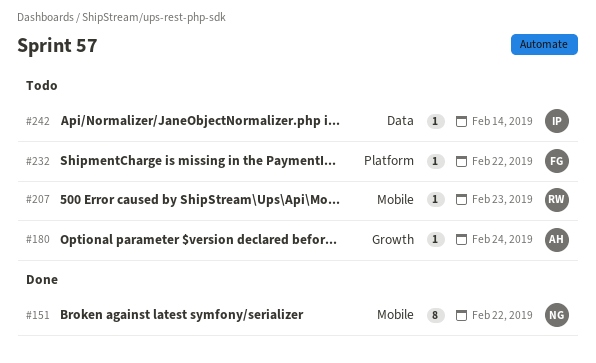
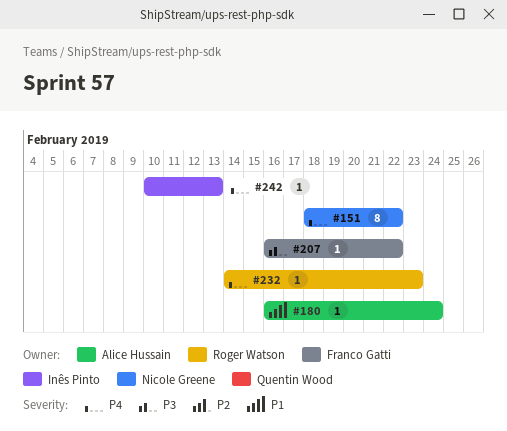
#207, owner: Roger Watson -> Franco Gatti
#207, due: Feb 23 -> Feb 22
#232, owner: Franco Gatti -> Roger Watson
#232, due: Feb 22 -> Feb 23
#242, due: Feb 14 -> Feb 13

